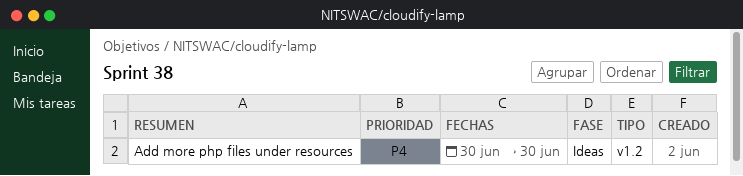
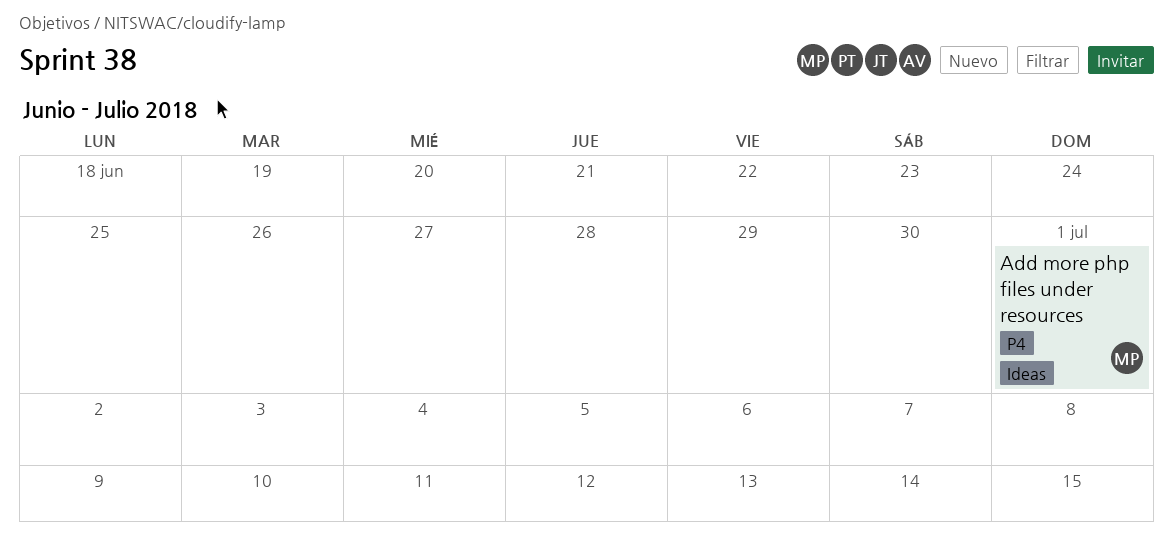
Add more php files under resources, due: Jun 30 -> Jul 1

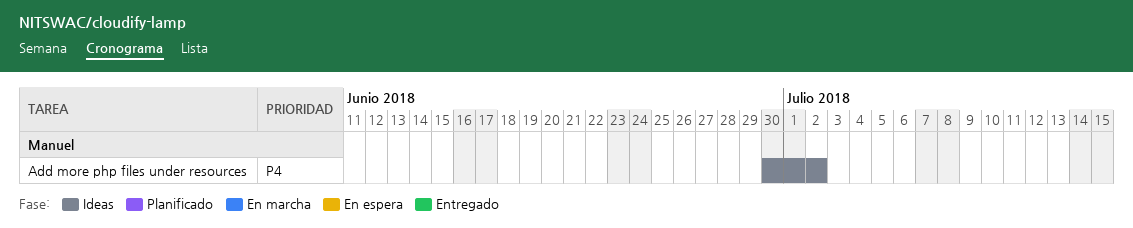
Add more php files under resources, due: Jul 1 -> Jul 2

